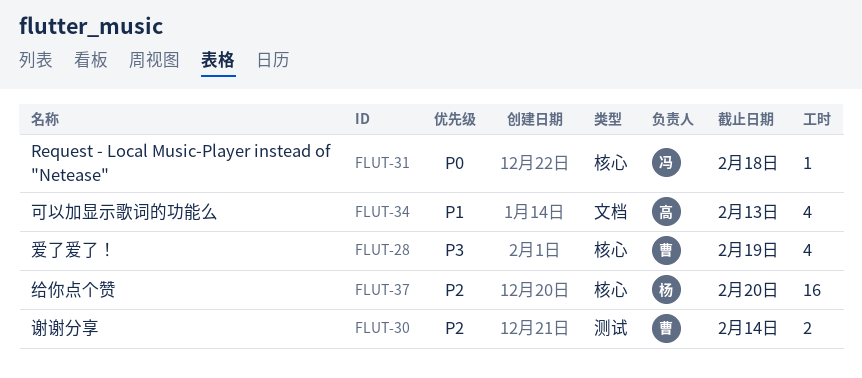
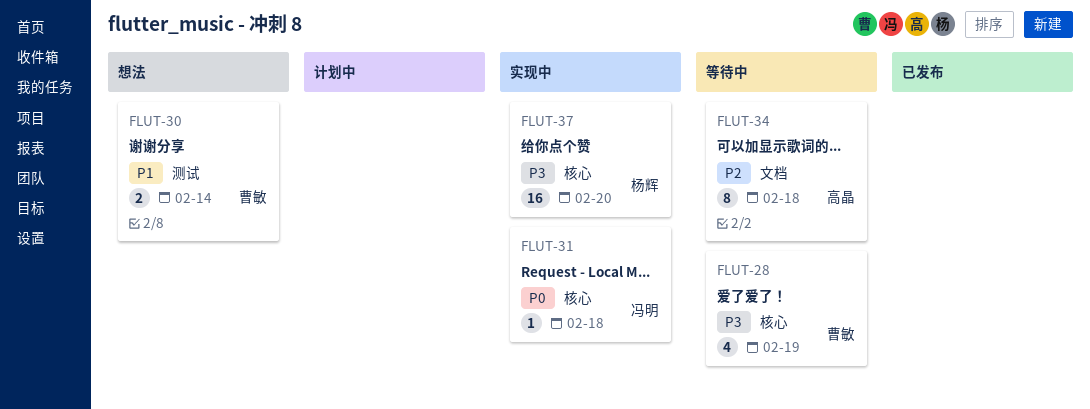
FLUT-30, priority: P2 -> P1
FLUT-34, priority: P1 -> P2
FLUT-34, estimate: 4 -> 8
FLUT-34, due: Feb 13 -> Feb 18
FLUT-37, priority: P2 -> P3

